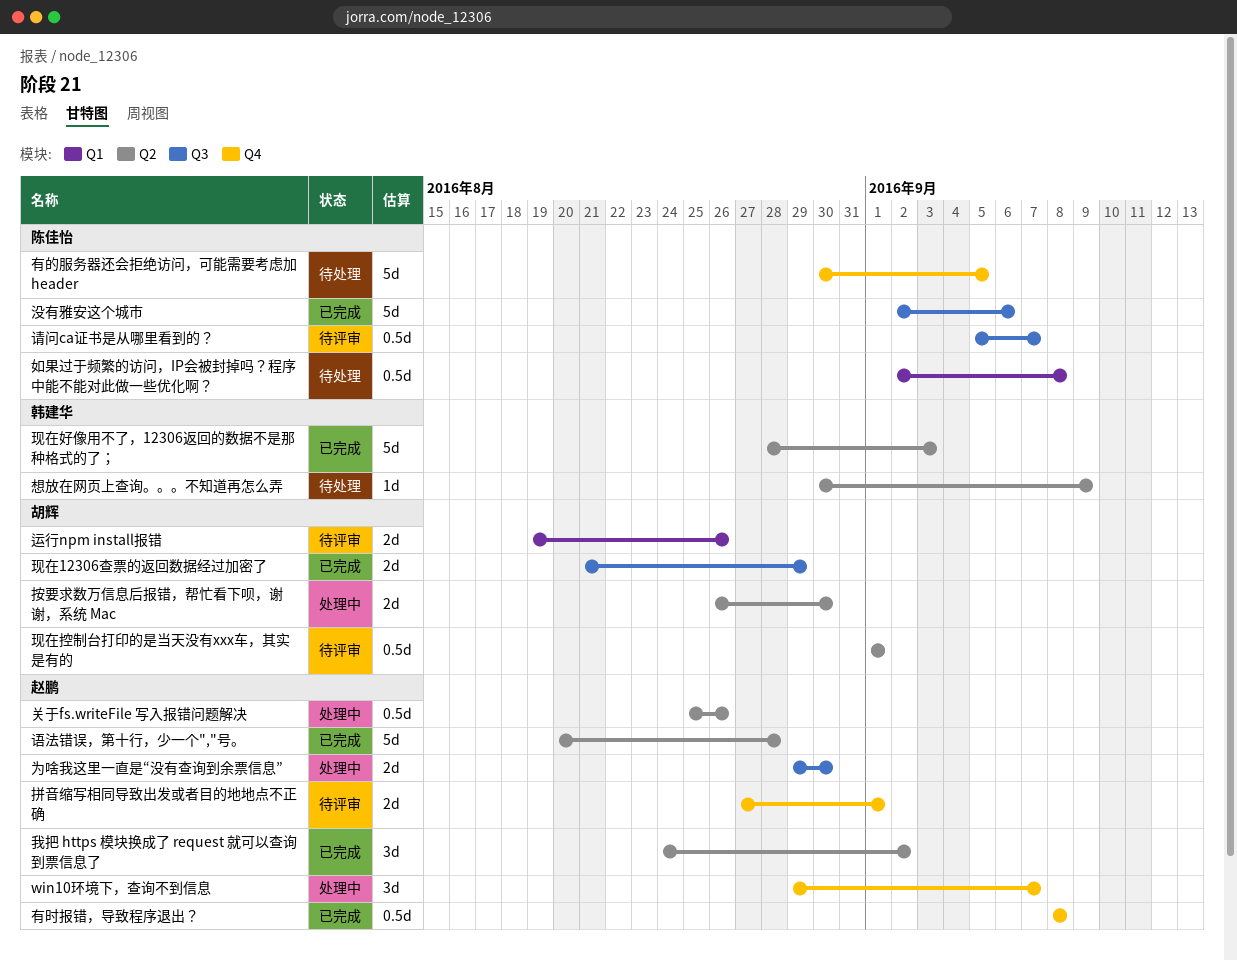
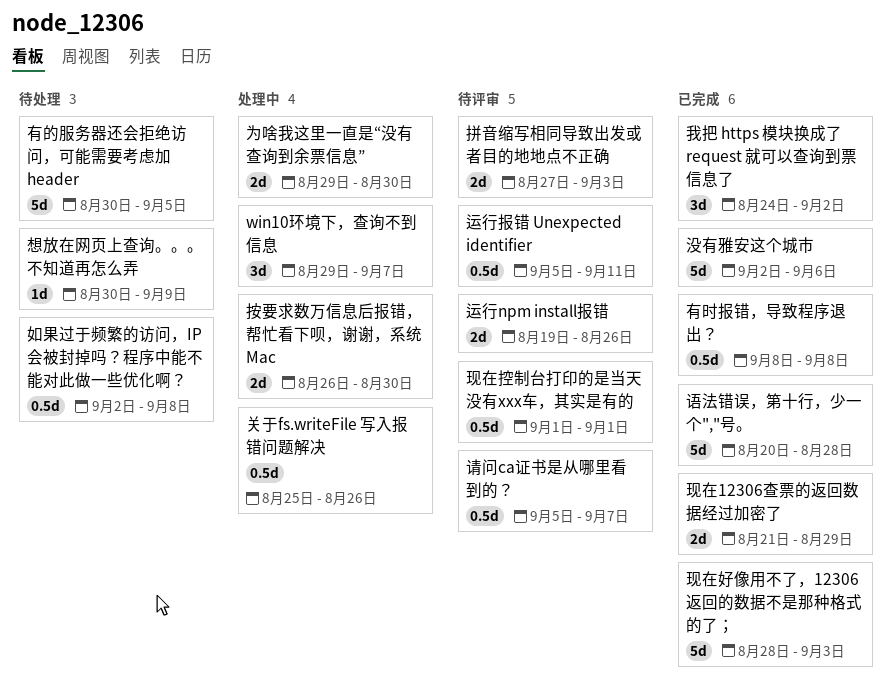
拼音缩写相同导致出发或者目的地地点不正确, due: Sep 1 -> Sep 3
运行报错 Unexpected identifier: none -> present

